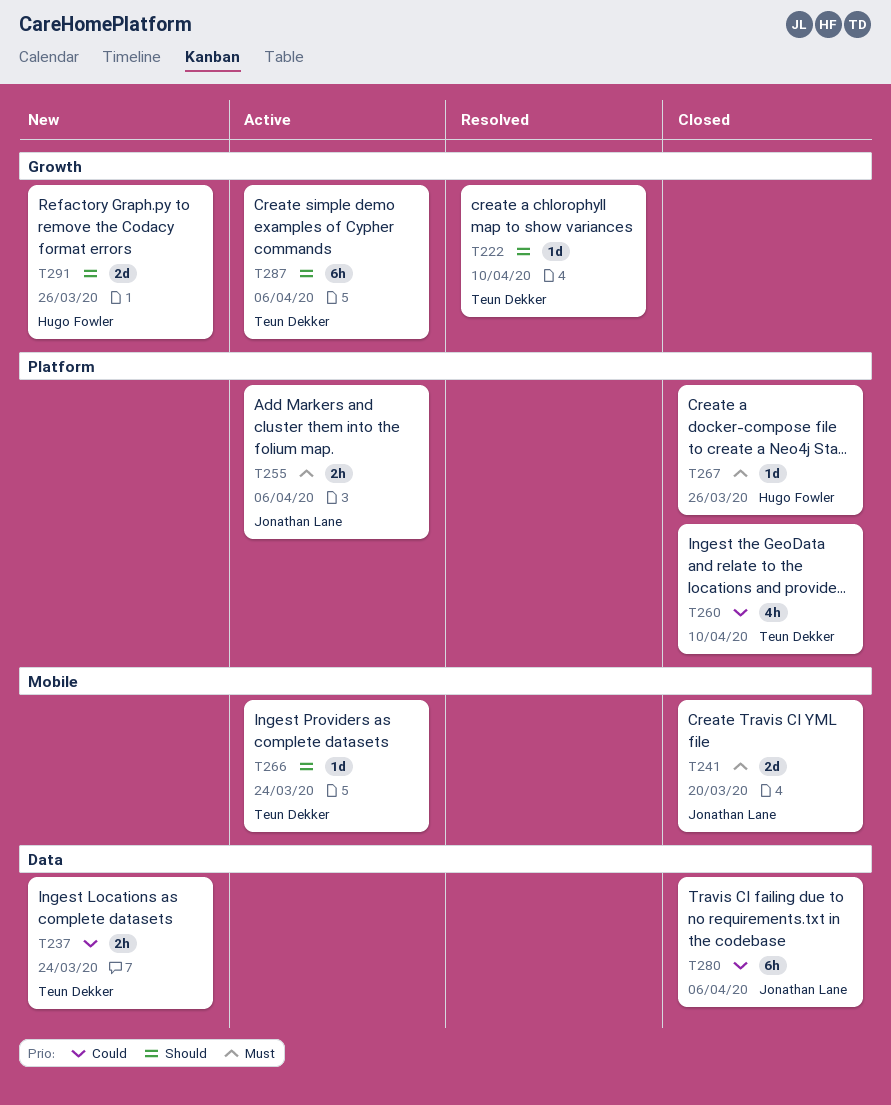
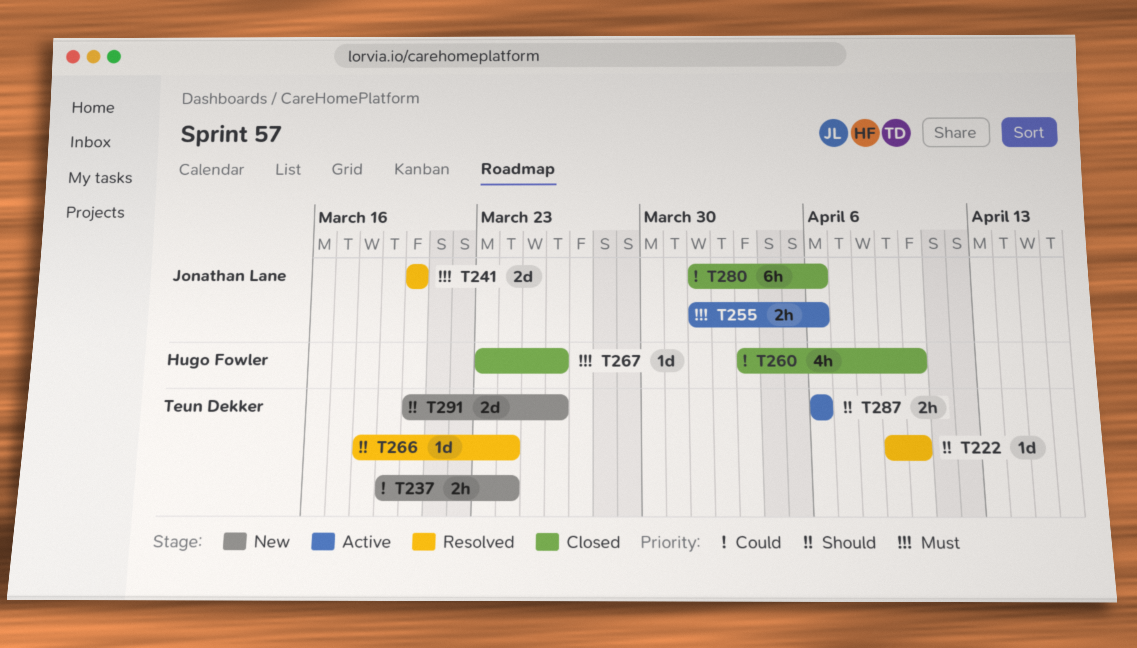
T241, status: Closed -> Resolved
T260, owner: Teun Dekker -> Hugo Fowler
T266, status: Active -> Resolved
T287, estimate: 6h -> 2h
T291, owner: Hugo Fowler -> Teun Dekker

